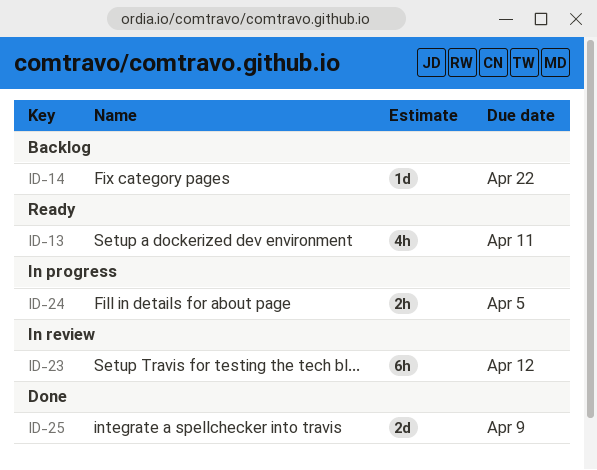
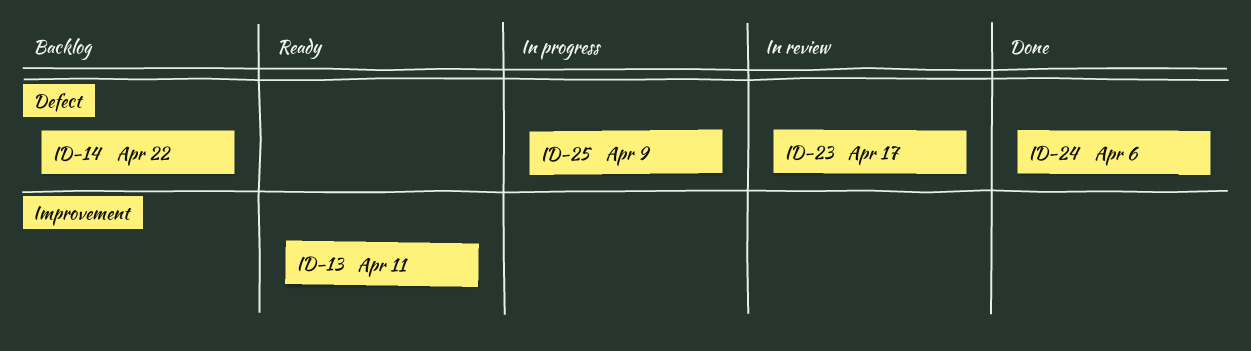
ID-23, due: Apr 12 -> Apr 17
ID-24, status: In progress -> Done
ID-24, due: Apr 5 -> Apr 6
ID-25, status: Done -> In progress

